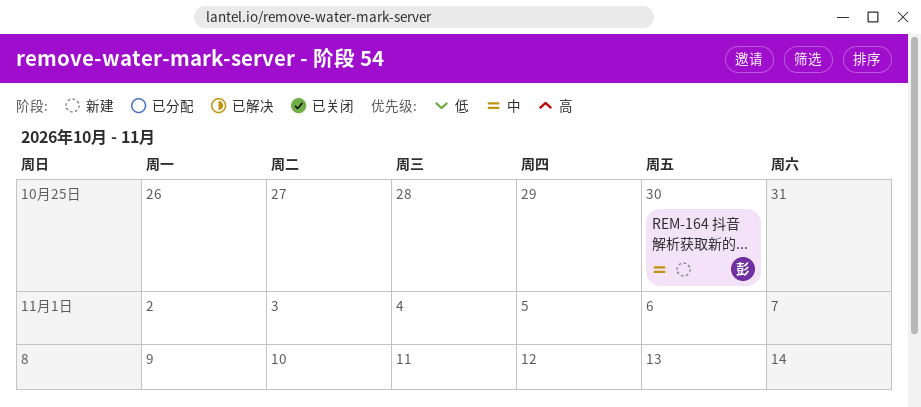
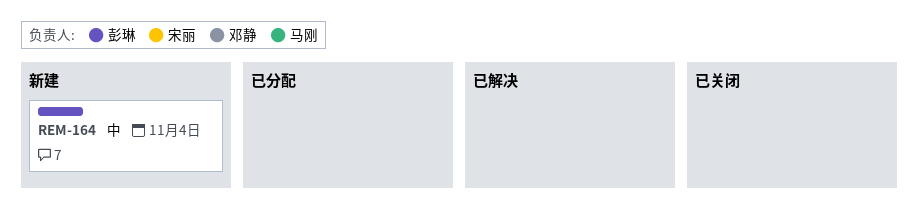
REM-164, due: Oct 30 -> Nov 4

